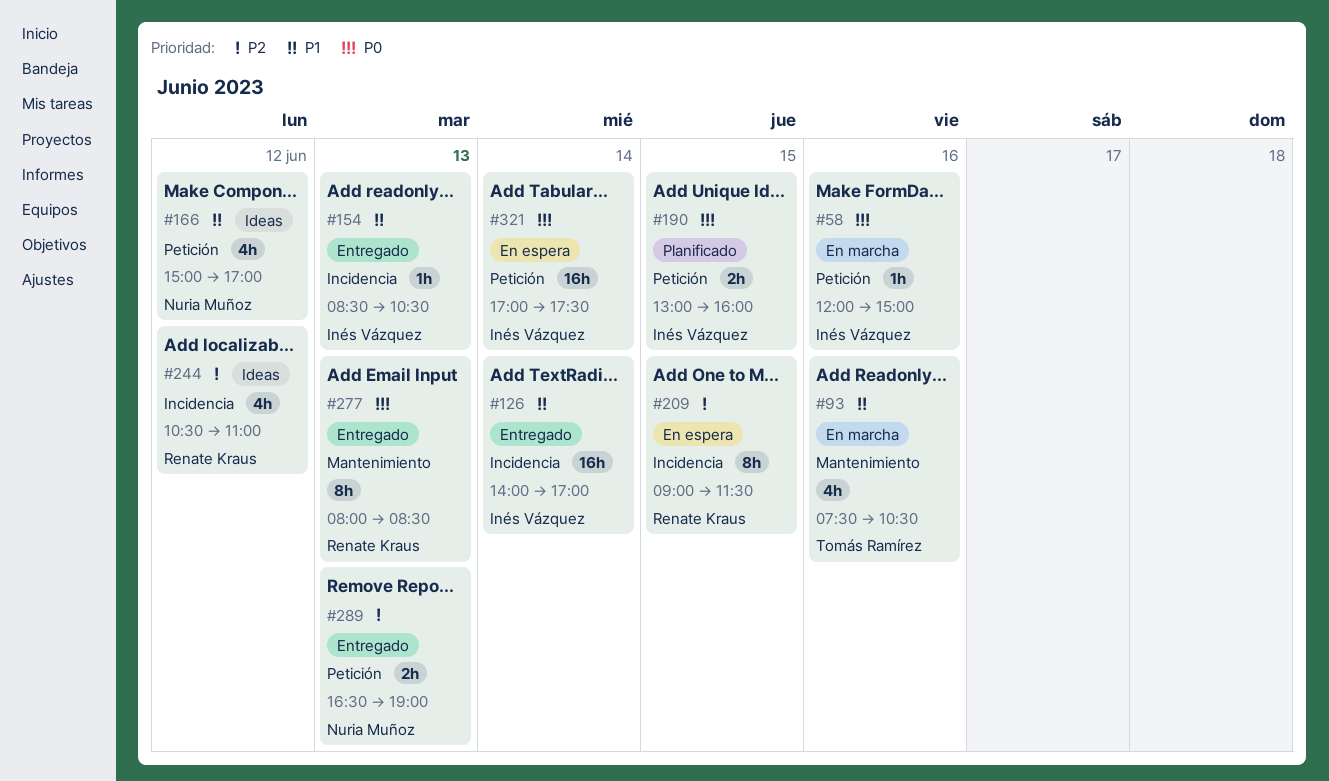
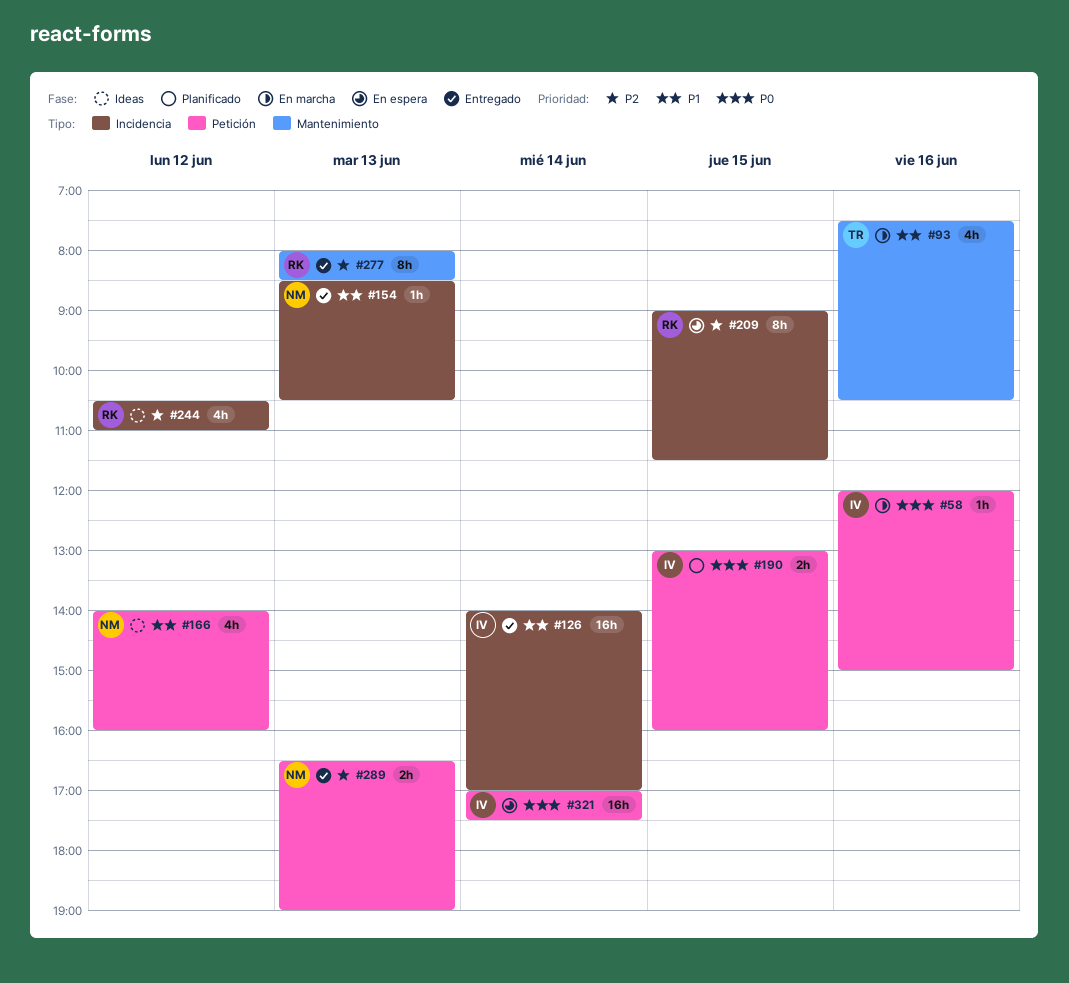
#154, owner: Inés Vázquez -> Nuria Muñoz
#166, begins: 15:00 -> 14:00
#166, ends: 17:00 -> 16:00
#277, priority: P0 -> P2

